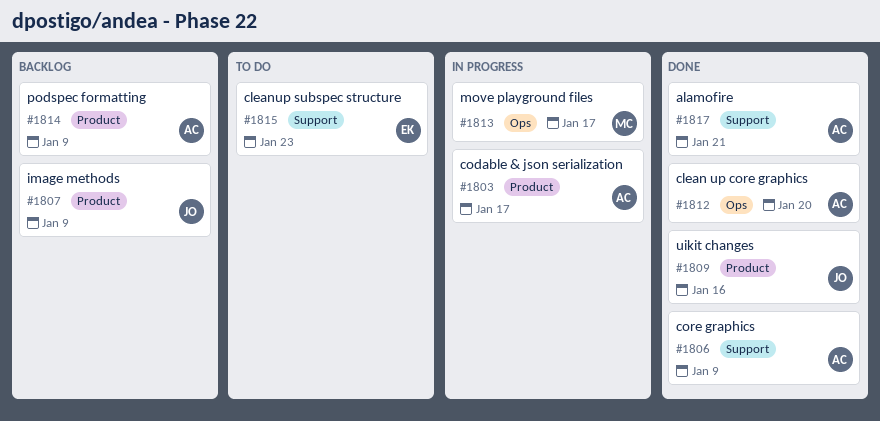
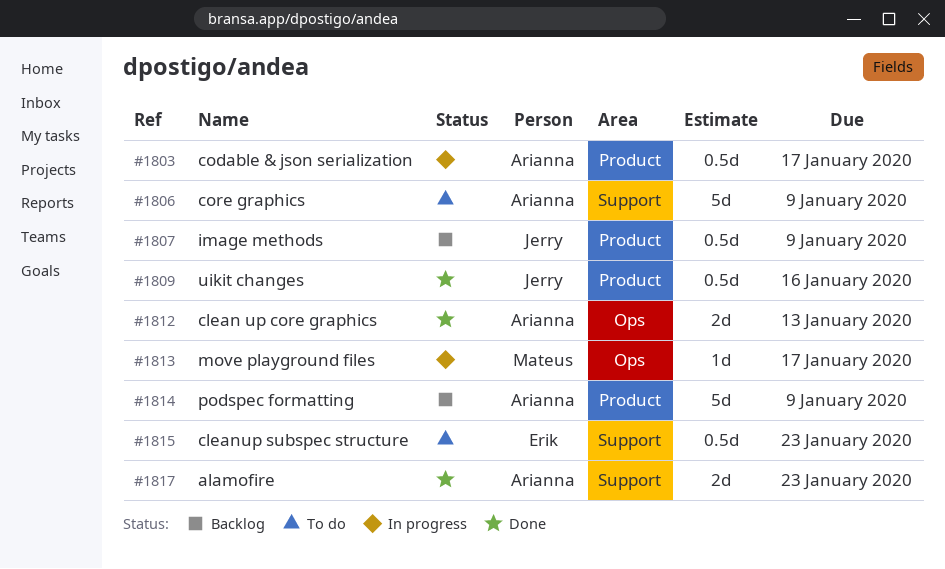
#1806, status: Done -> To do
#1812, due: Jan 20 -> Jan 13
#1817, due: Jan 21 -> Jan 23

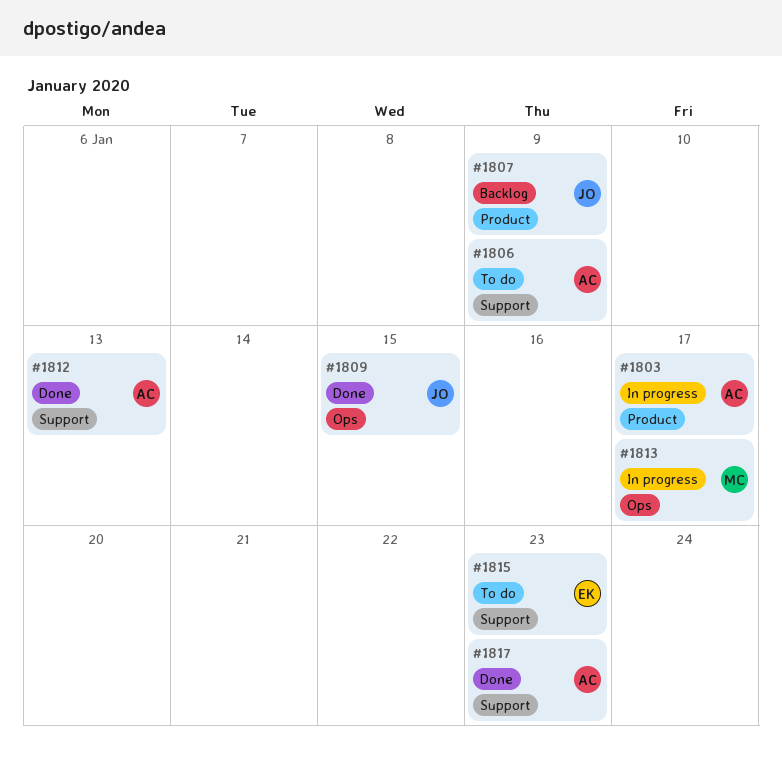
#1809, label: Product -> Ops
#1809, due: Jan 16 -> Jan 15
#1812, label: Ops -> Support
#1814: present -> none

